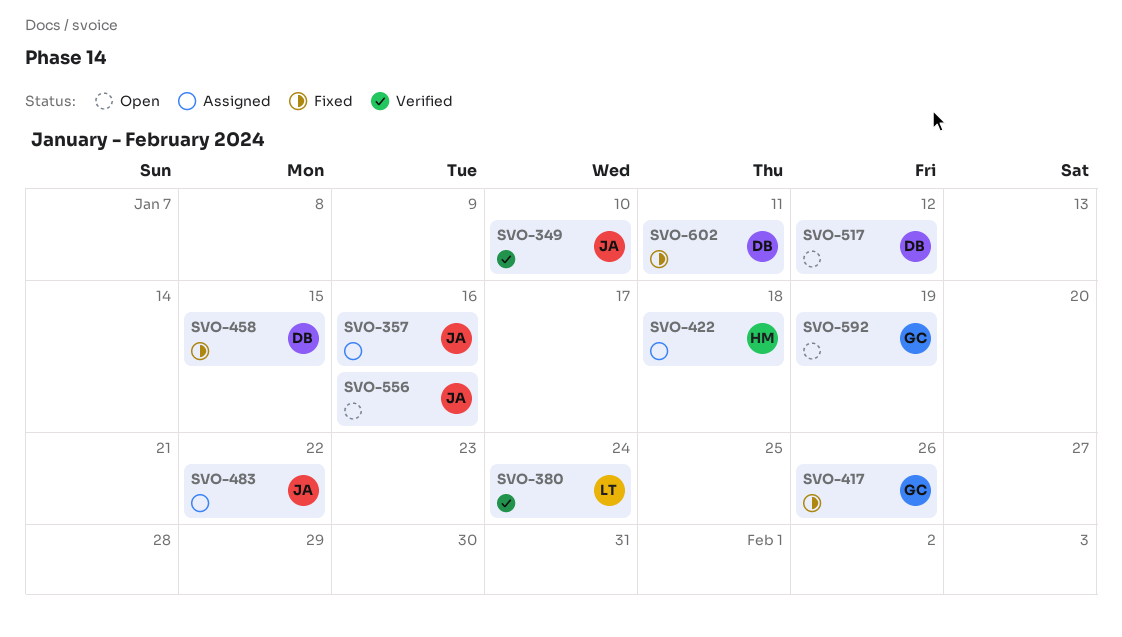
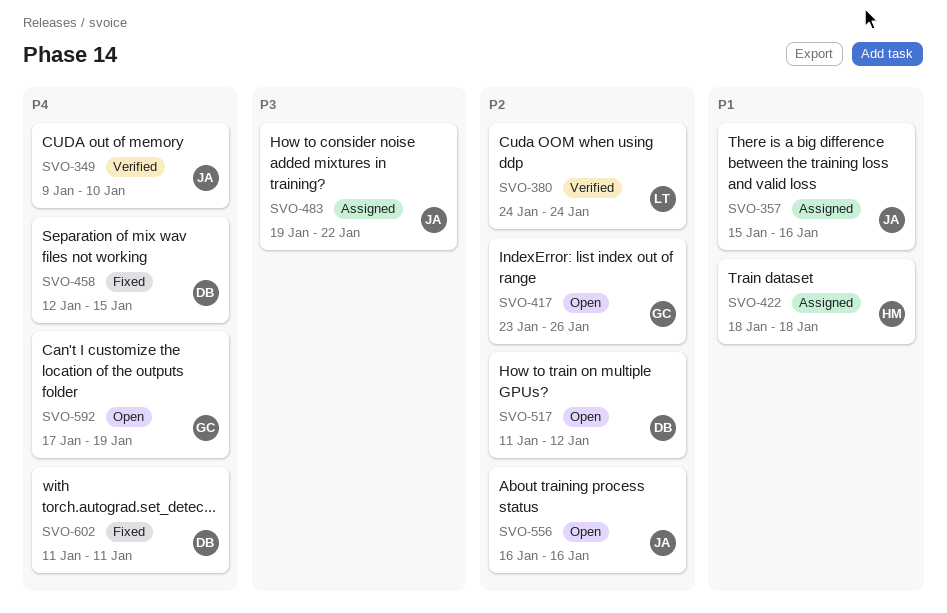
SVO-417, status: Fixed -> Open

